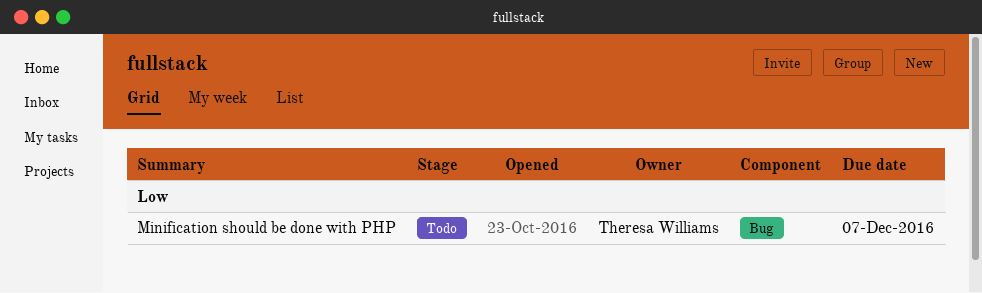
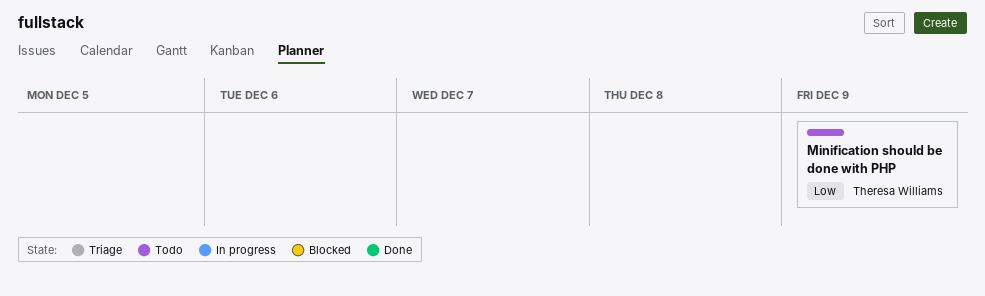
Minification should be done with PHP, due: Dec 7 -> Dec 9

